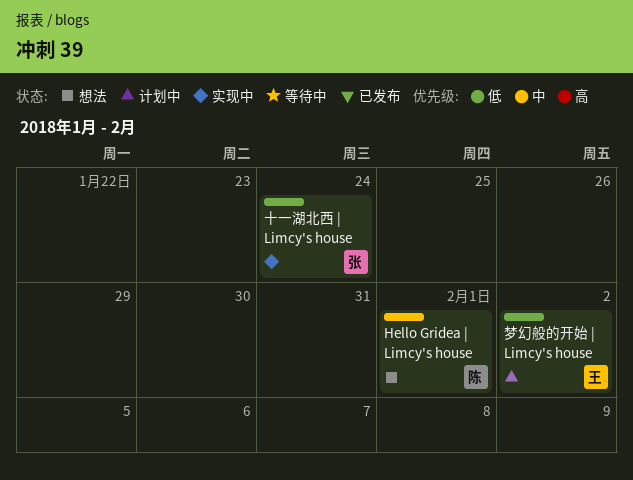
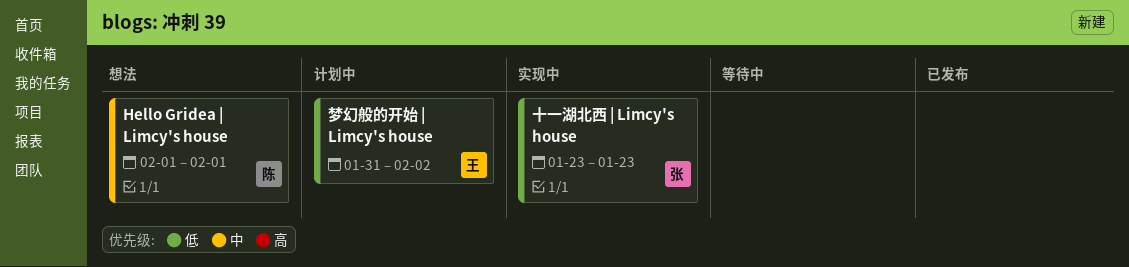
十一湖北西 | Limcy's house, due: Jan 24 -> Jan 23

